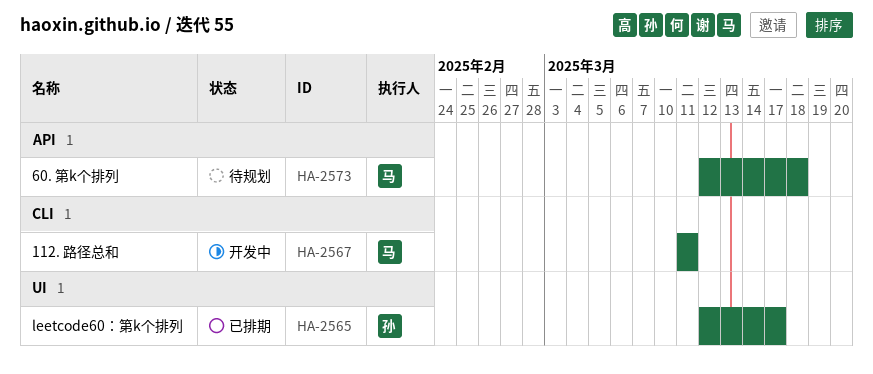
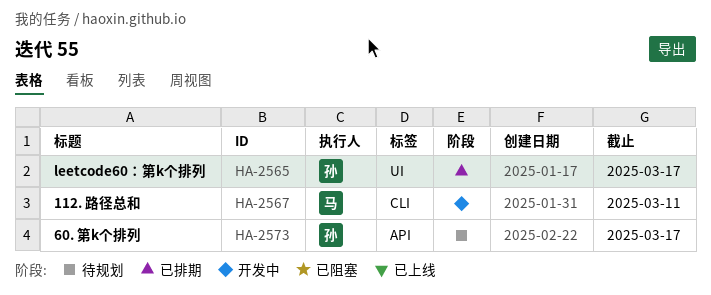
HA-2573, owner: 马 -> 孙
HA-2573, due: Mar 18 -> Mar 17

